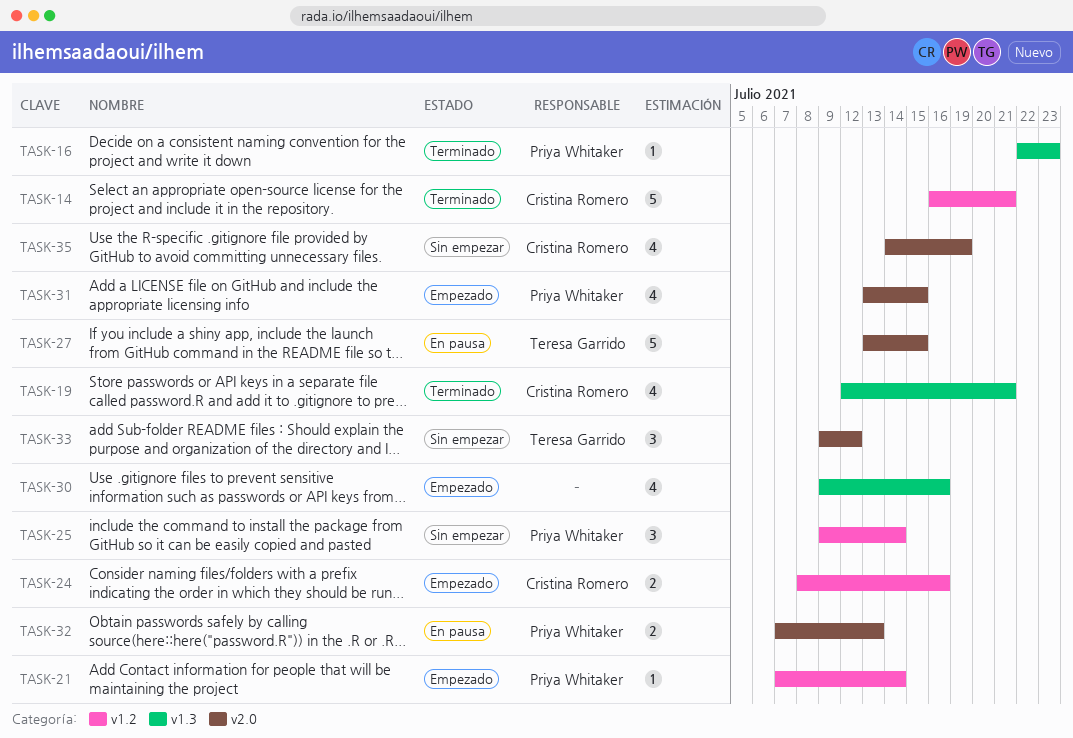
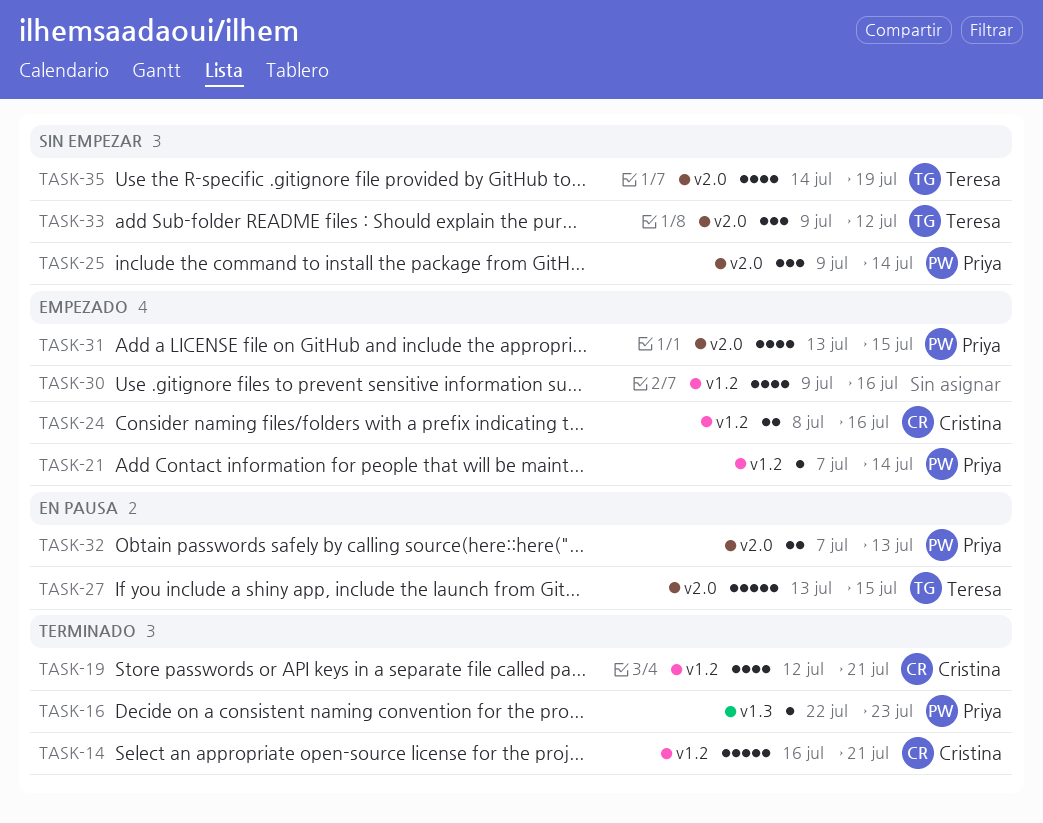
TASK-19, label: v1.3 -> v1.2
TASK-25, label: v1.2 -> v2.0
TASK-30, label: v1.3 -> v1.2
TASK-35, owner: Cristina Romero -> Teresa Garrido

